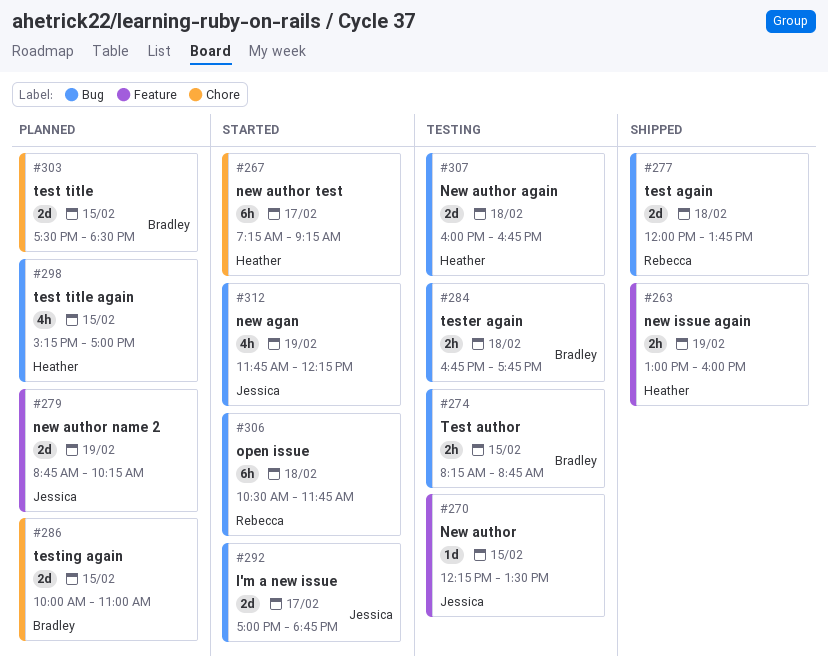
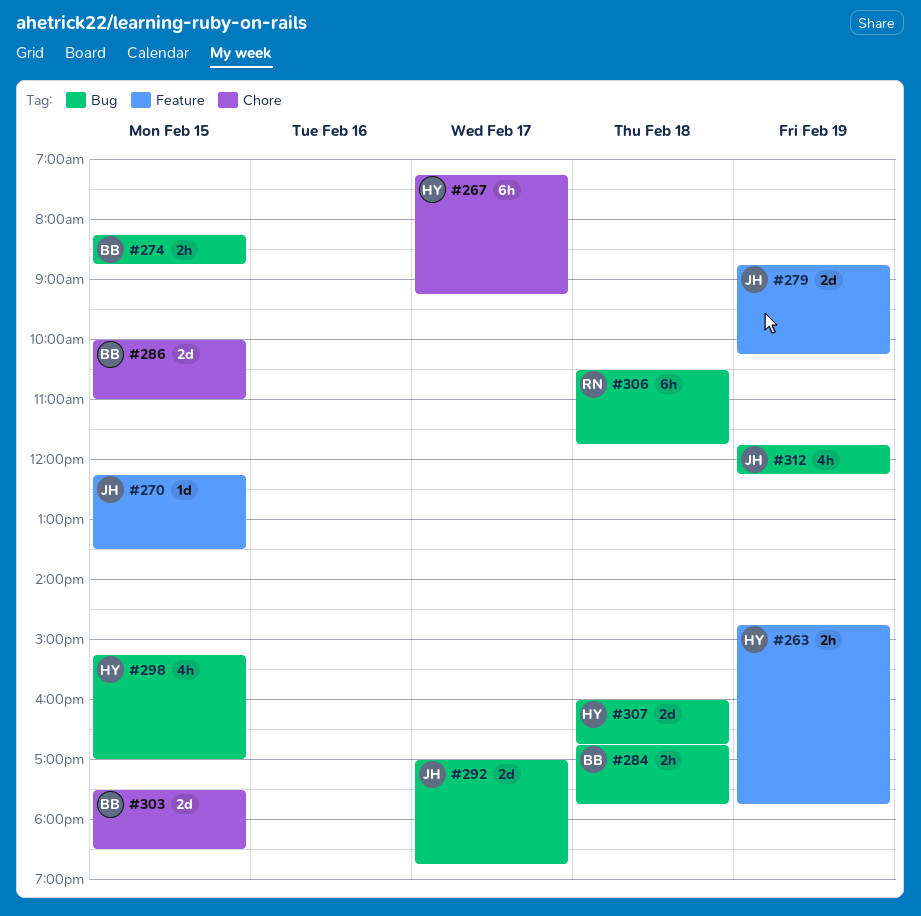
#263, begins: 13:00 -> 14:45
#263, ends: 16:00 -> 17:45
#277: present -> none

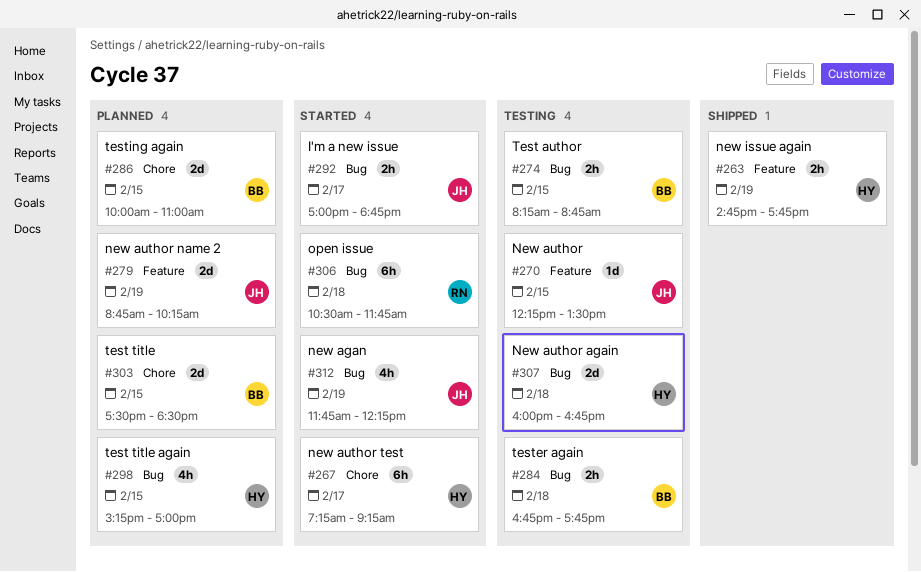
#292, estimate: 2d -> 2h

